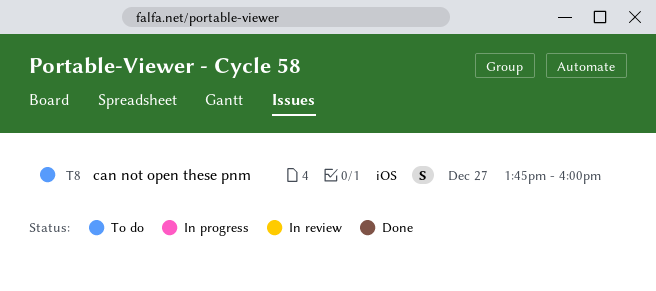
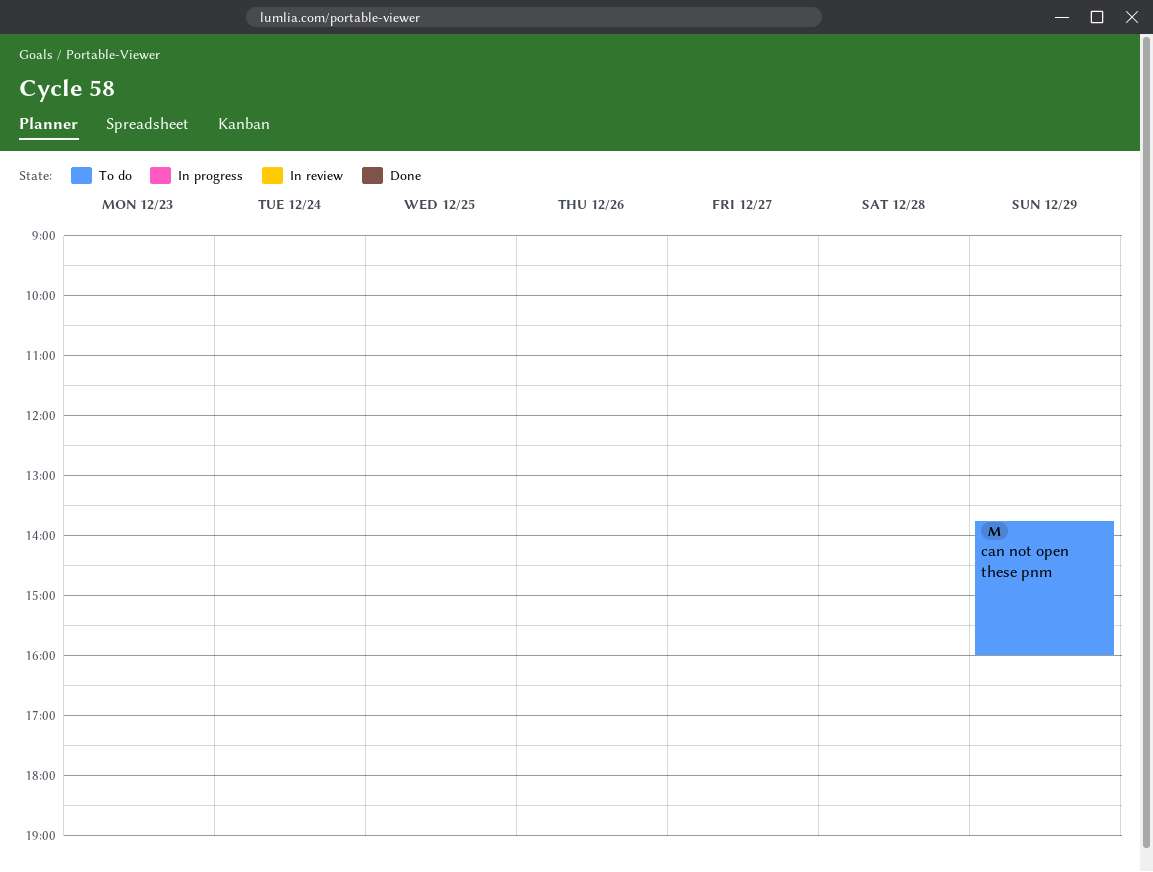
can not open these pnm, estimate: S -> M
can not open these pnm, day: Dec 27 -> Dec 29

